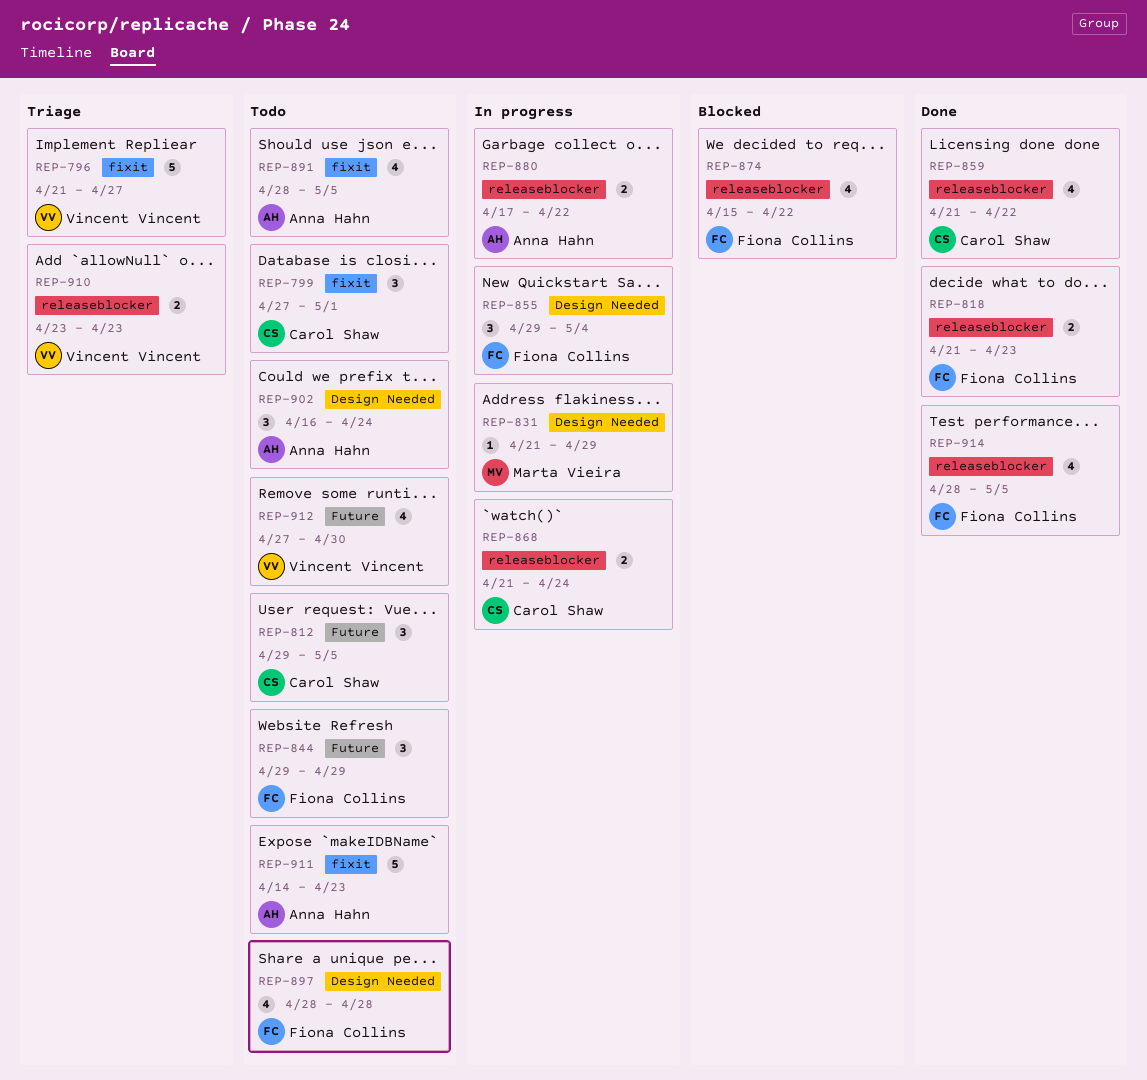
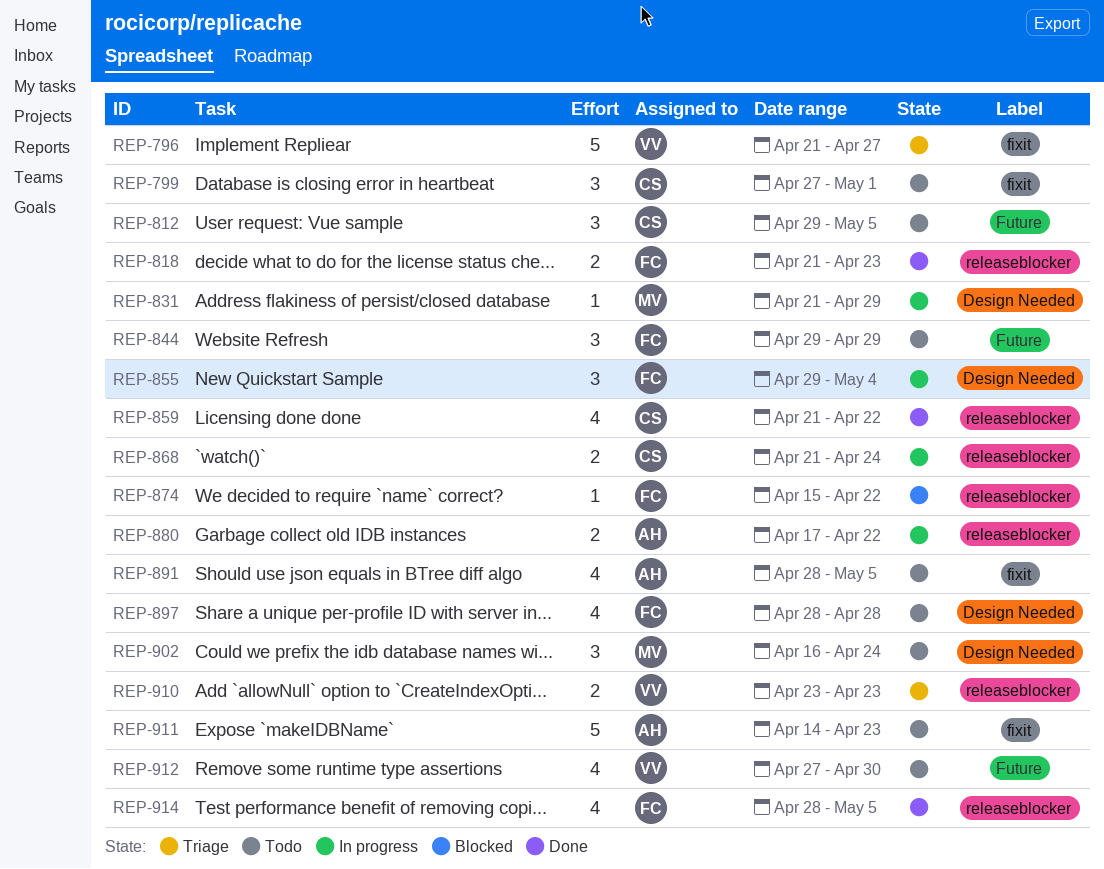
REP-874, estimate: 4 -> 1
REP-902, owner: Anna Hahn -> Marta Vieira

